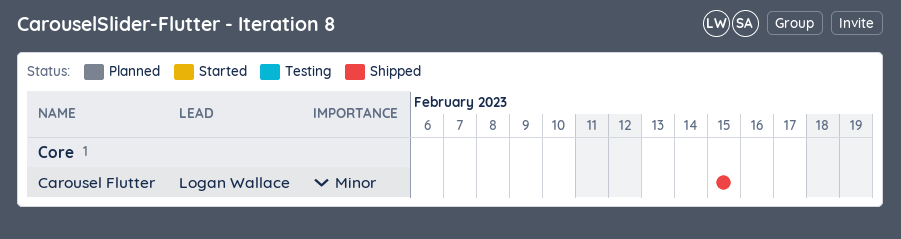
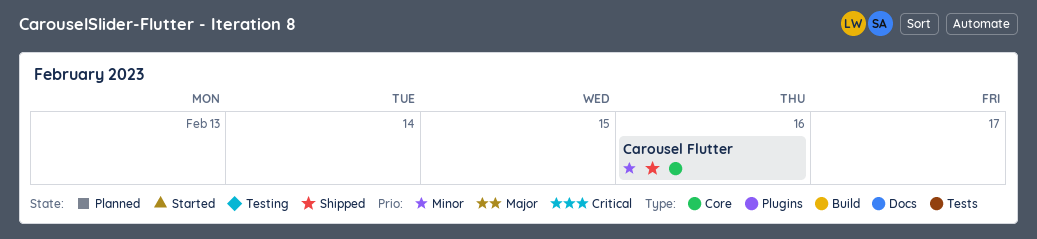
Carousel Flutter, due: Feb 15 -> Feb 16

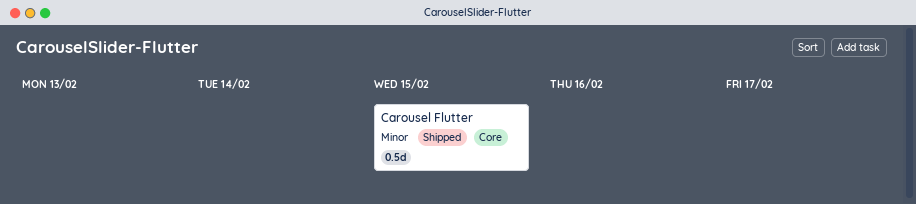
Carousel Flutter, due: Feb 16 -> Feb 15

